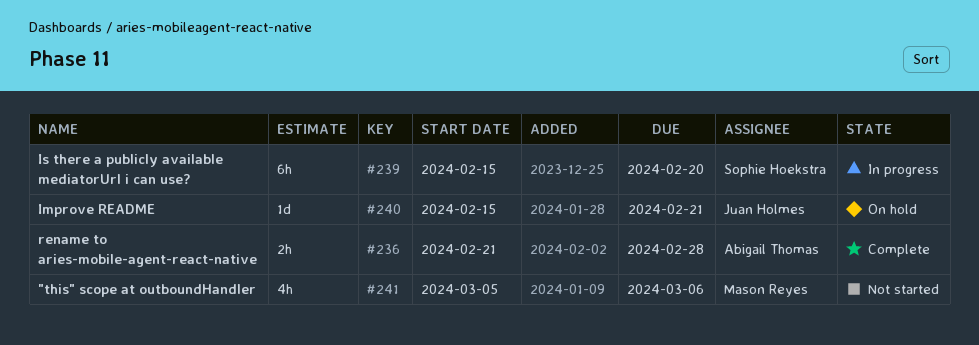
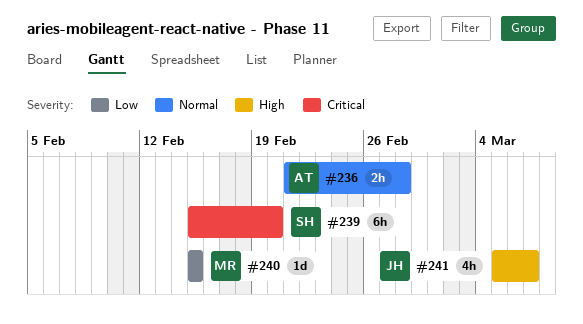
#240, owner: Juan Holmes -> Mason Reyes
#240, due: Feb 21 -> Feb 15
#241, owner: Mason Reyes -> Juan Holmes
#241, due: Mar 6 -> Mar 7

